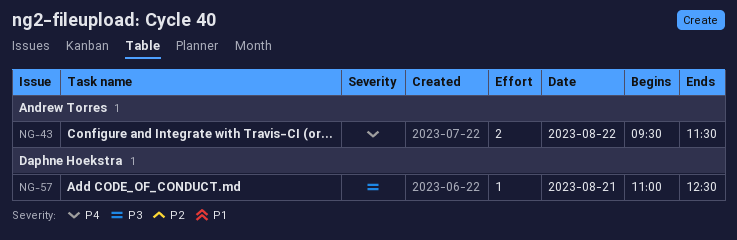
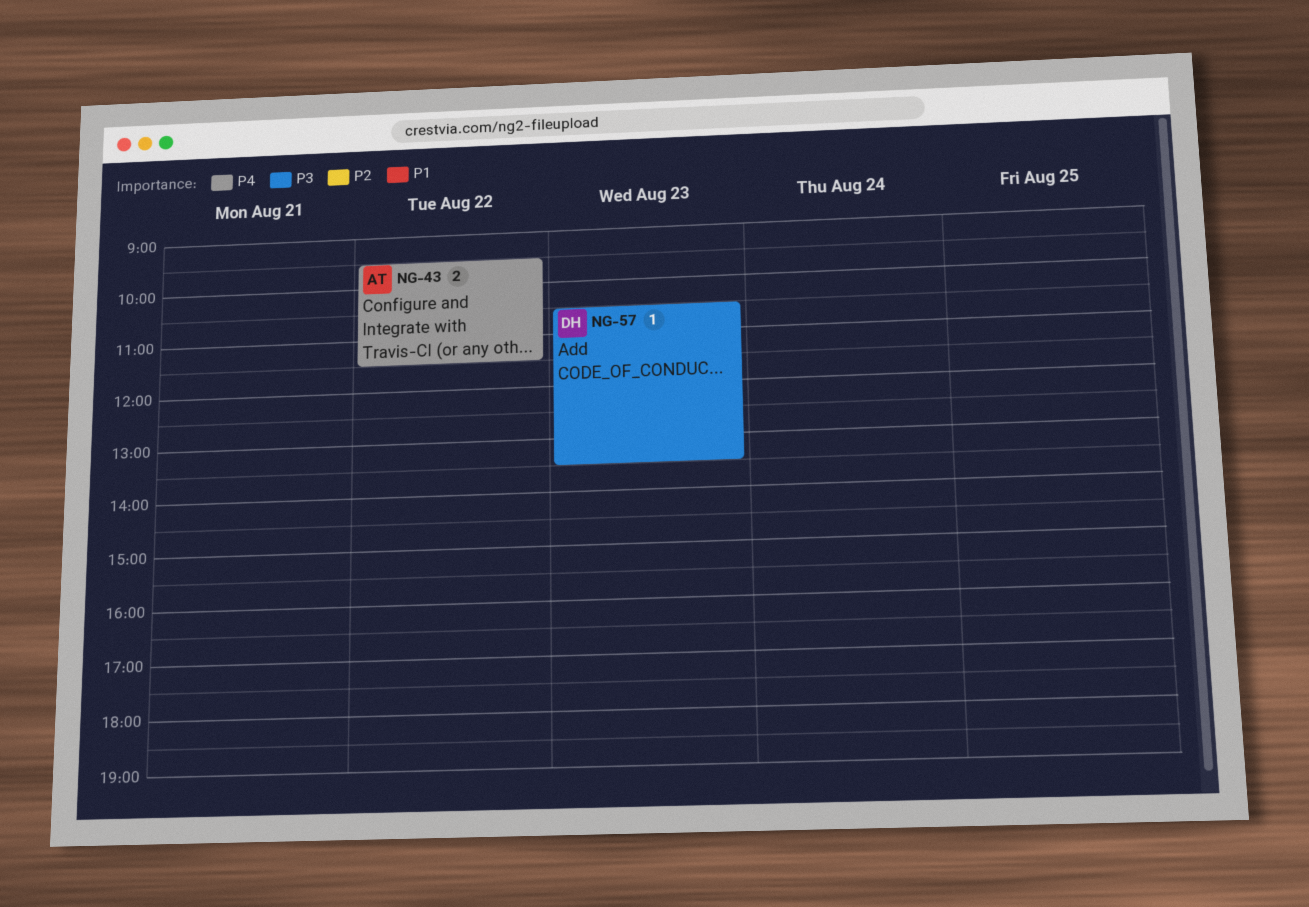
NG-57, day: Aug 21 -> Aug 23
NG-57, begins: 11:00 -> 10:30
NG-57, ends: 12:30 -> 13:30

